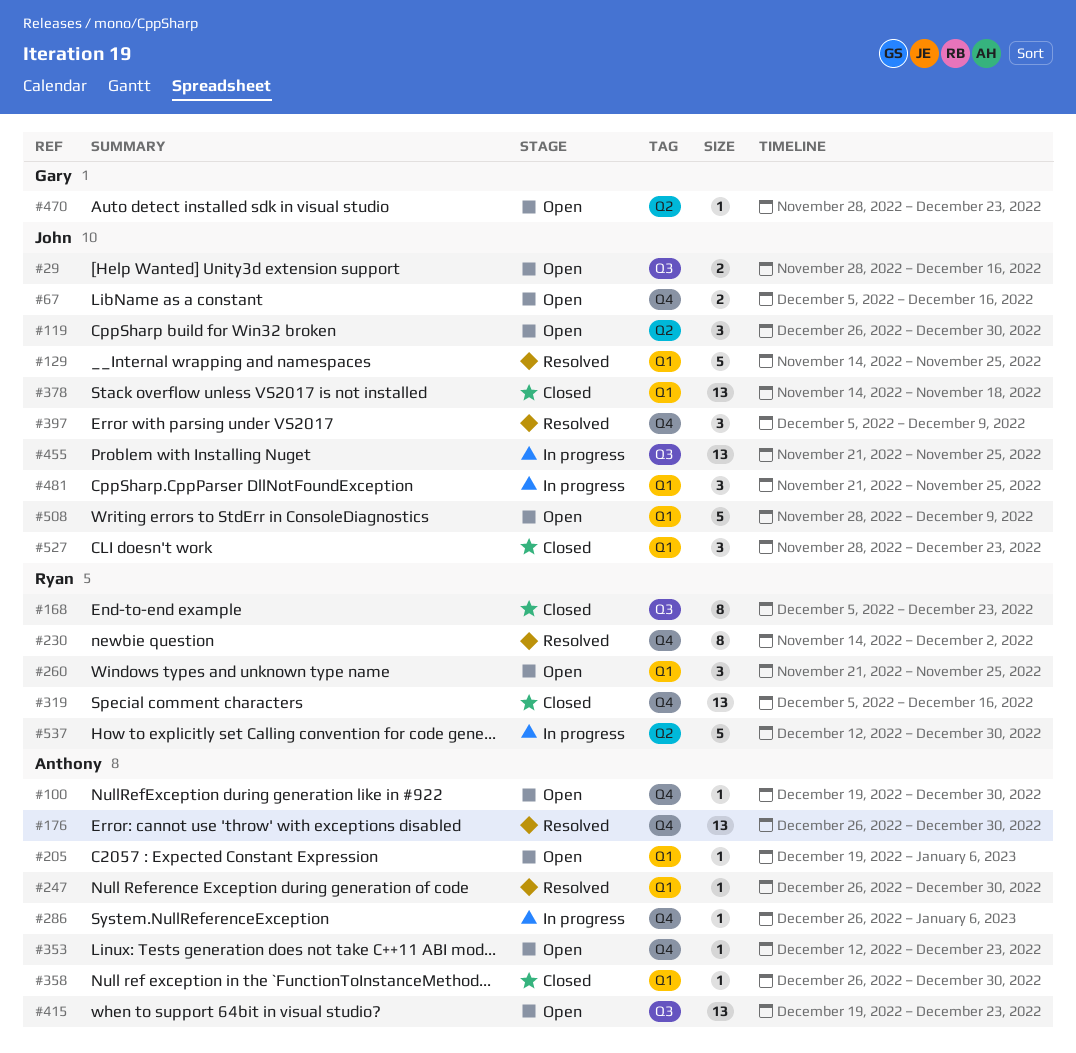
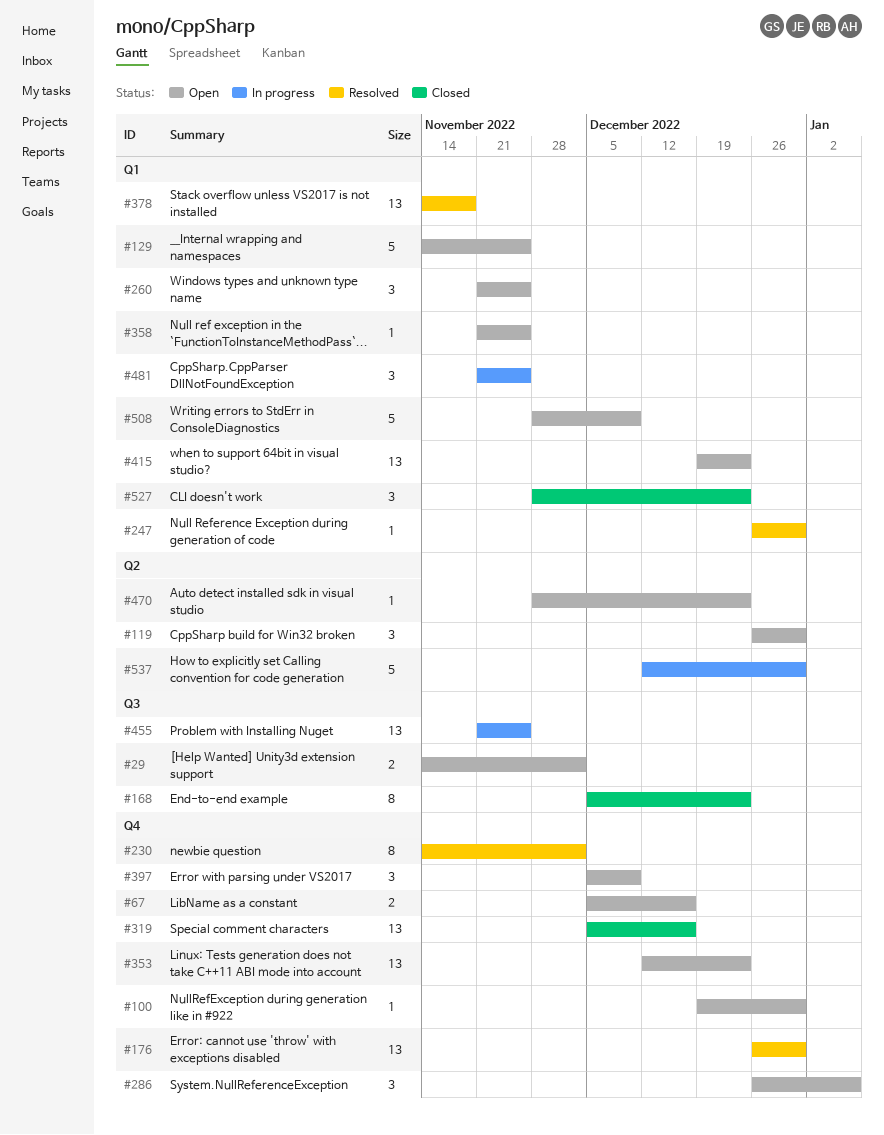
#29, start: Nov 28 -> Nov 14
#29, due: Dec 16 -> Dec 2
#129, status: Resolved -> Open
#205: present -> none
#286, status: In progress -> Open
#286, estimate: 1 -> 3
#353, estimate: 1 -> 13
#358, status: Closed -> Open
#358, start: Dec 26 -> Nov 21
#358, due: Dec 30 -> Nov 25
#378, status: Closed -> Resolved
#397, status: Resolved -> Open
#415, label: Q3 -> Q1

